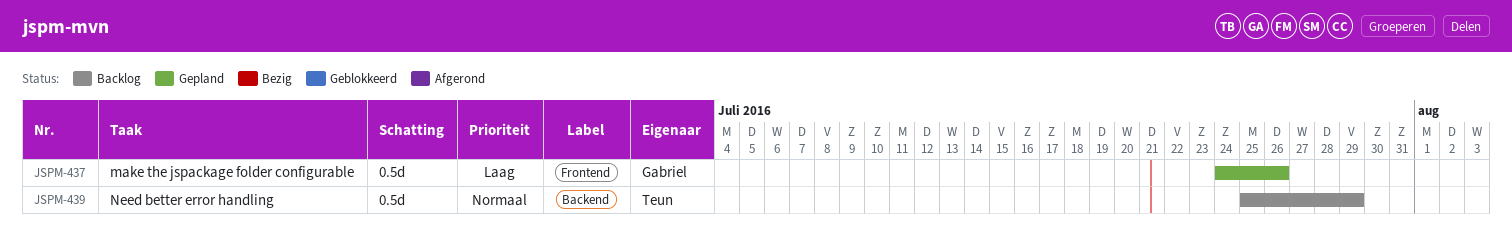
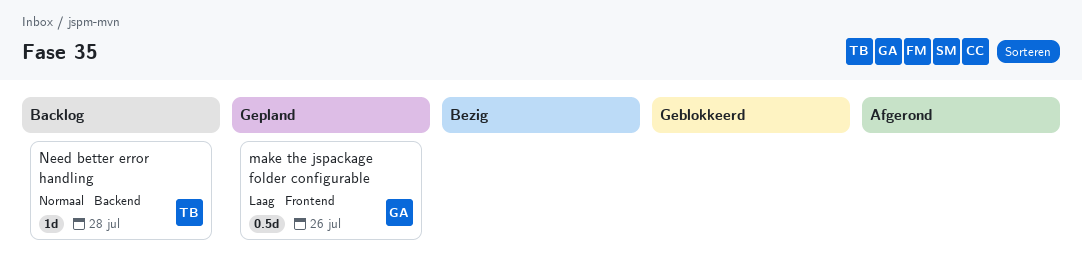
Need better error handling, estimate: 0.5d -> 1d
Need better error handling, due: Jul 29 -> Jul 28

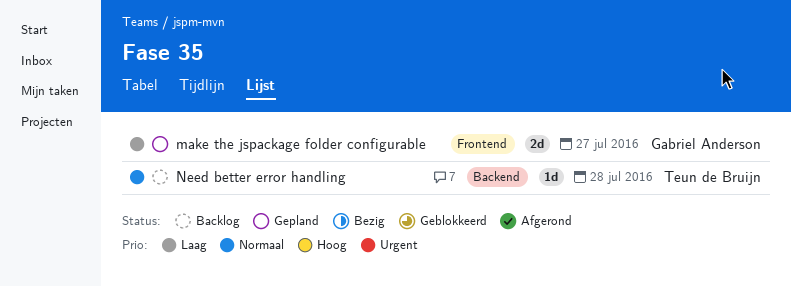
make the jspackage folder configurable, estimate: 0.5d -> 2d
make the jspackage folder configurable, due: Jul 26 -> Jul 27

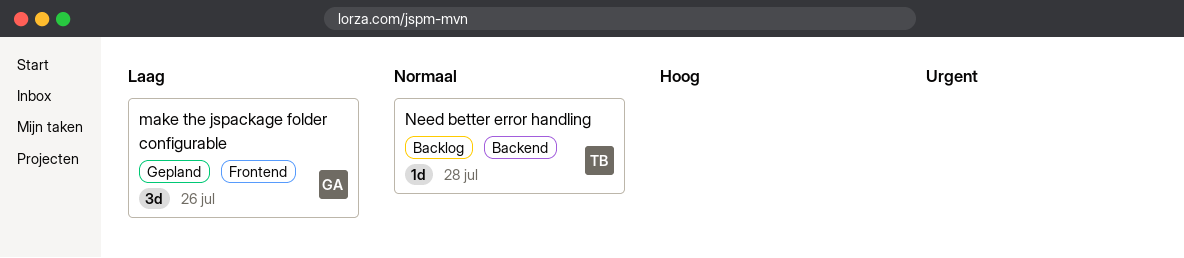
make the jspackage folder configurable, estimate: 2d -> 3d
make the jspackage folder configurable, due: Jul 27 -> Jul 26

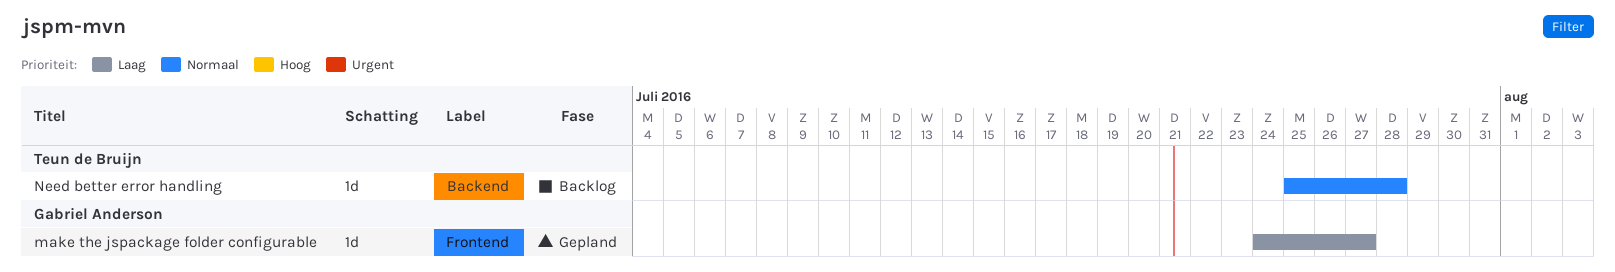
make the jspackage folder configurable, estimate: 3d -> 1d
make the jspackage folder configurable, due: Jul 26 -> Jul 27

